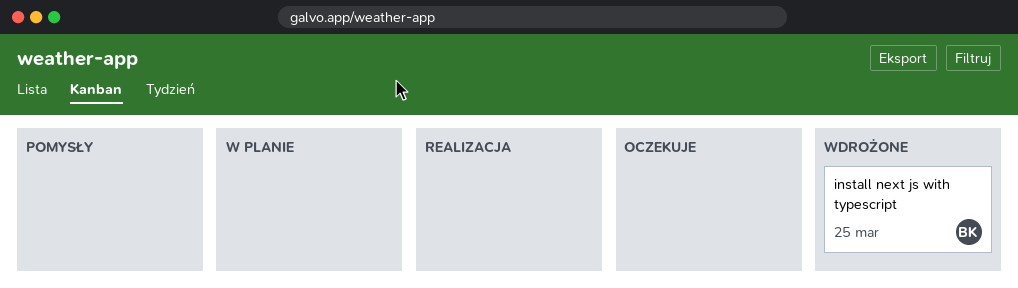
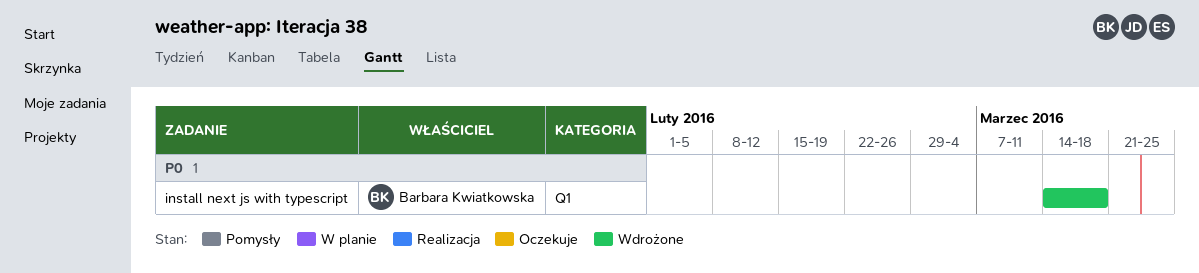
install next js with typescript, due: Mar 25 -> Mar 18

